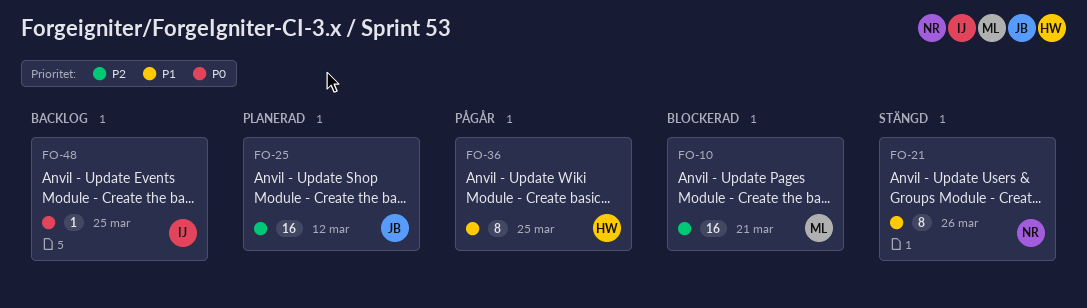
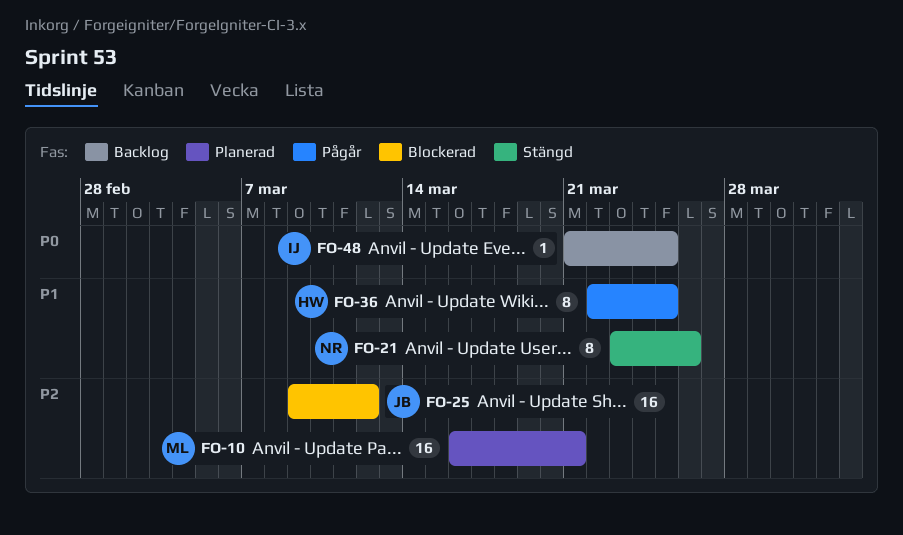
FO-10, status: Blockerad -> Planerad
FO-25, status: Planerad -> Blockerad

